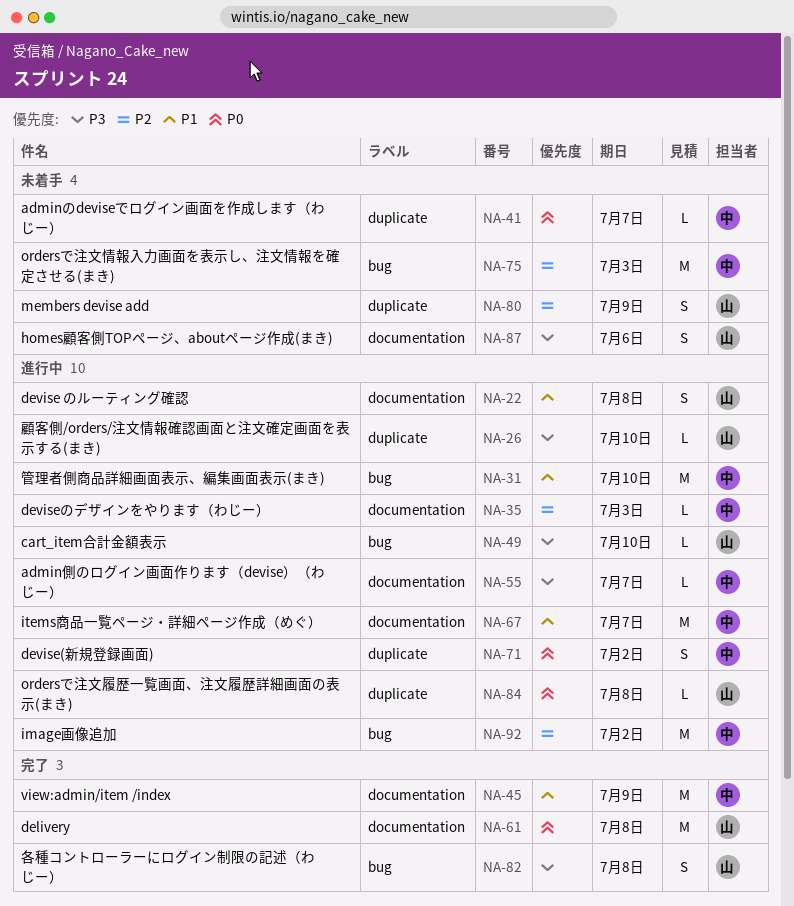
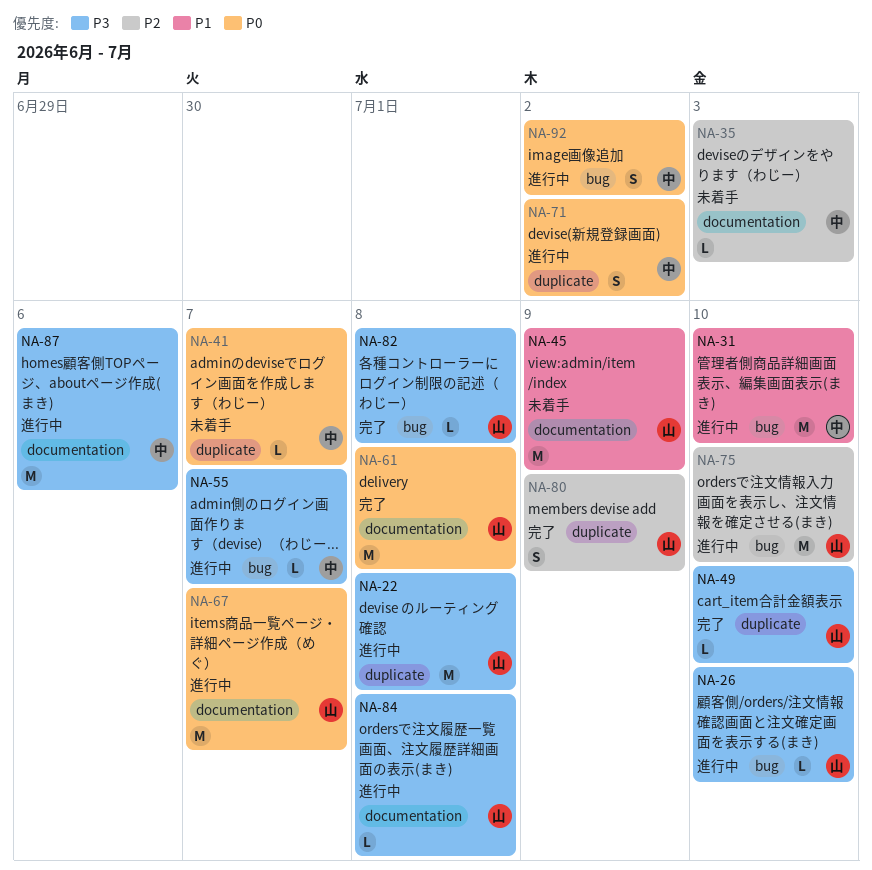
NA-22, priority: P1 -> P3
NA-22, label: documentation -> duplicate
NA-22, estimate: S -> M
NA-26, label: duplicate -> bug
NA-35, status: 進行中 -> 未着手
NA-45, status: 完了 -> 未着手
NA-45, owner: 中 -> 山
NA-49, status: 進行中 -> 完了
NA-49, label: bug -> duplicate
NA-55, label: documentation -> bug
NA-67, owner: 中 -> 山
NA-67, priority: P1 -> P0
NA-75, status: 未着手 -> 進行中
NA-75, owner: 中 -> 山
NA-75, due: Jul 3 -> Jul 10
NA-80, status: 未着手 -> 完了
NA-82, estimate: S -> L
NA-84, priority: P0 -> P3
NA-84, label: duplicate -> documentation
NA-87, status: 未着手 -> 進行中
NA-87, owner: 山 -> 中
NA-87, estimate: S -> M
NA-92, priority: P2 -> P0
NA-92, estimate: M -> S

